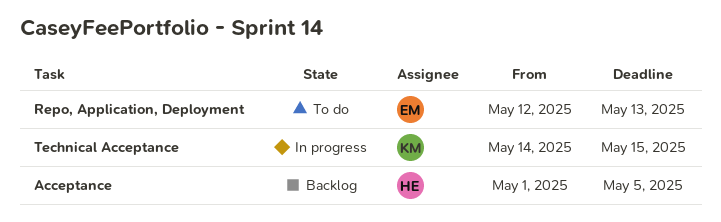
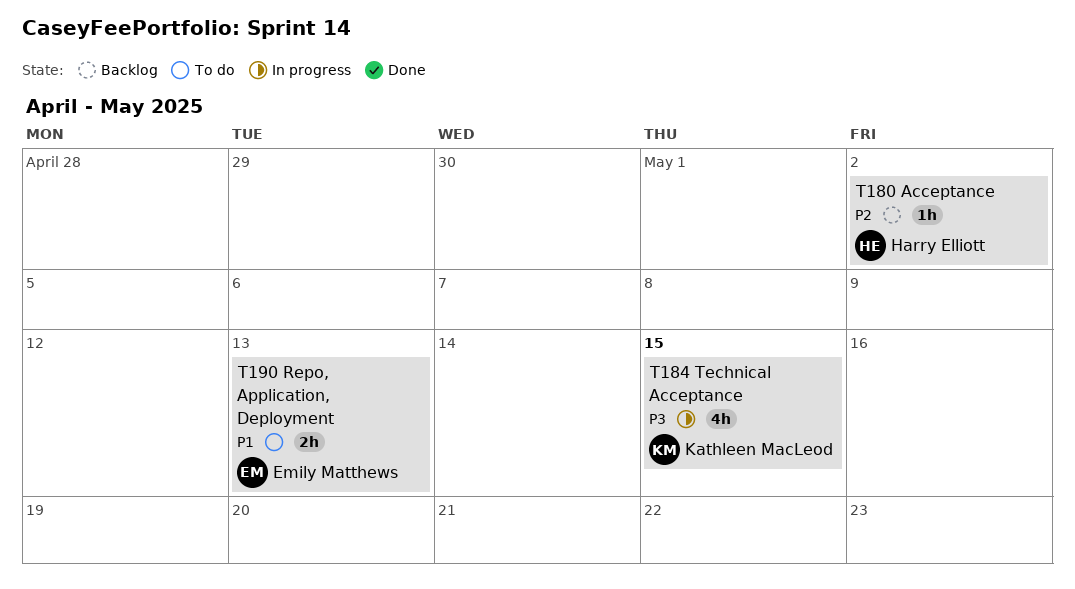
Acceptance, due: May 5 -> May 2

